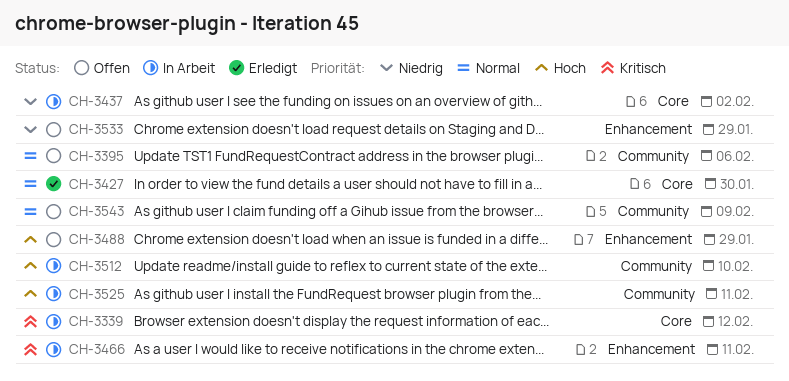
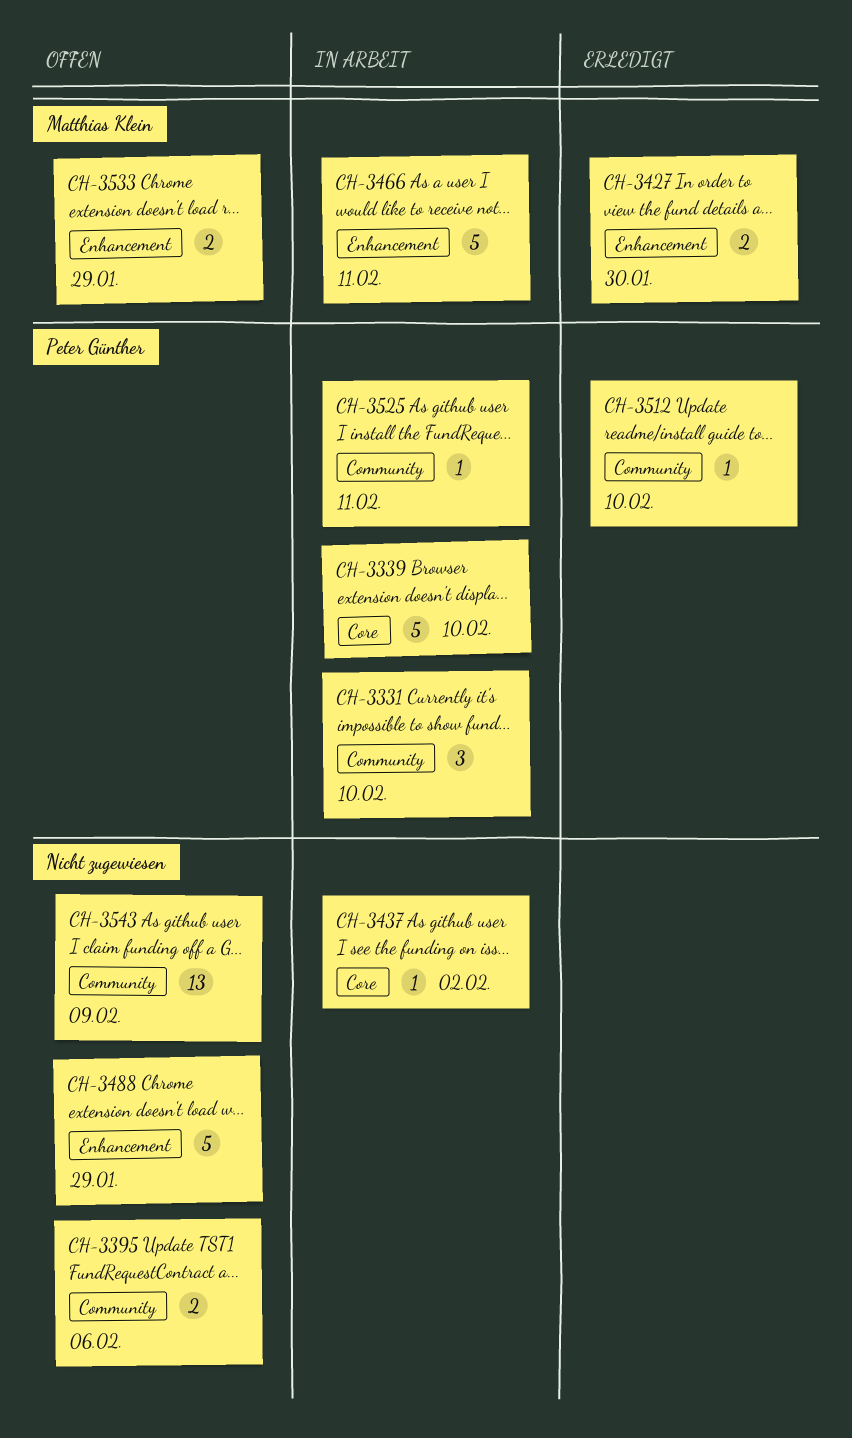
CH-3331: none -> present
CH-3339, due: Feb 12 -> Feb 10
CH-3427, label: Core -> Enhancement
CH-3512, status: In Arbeit -> Erledigt

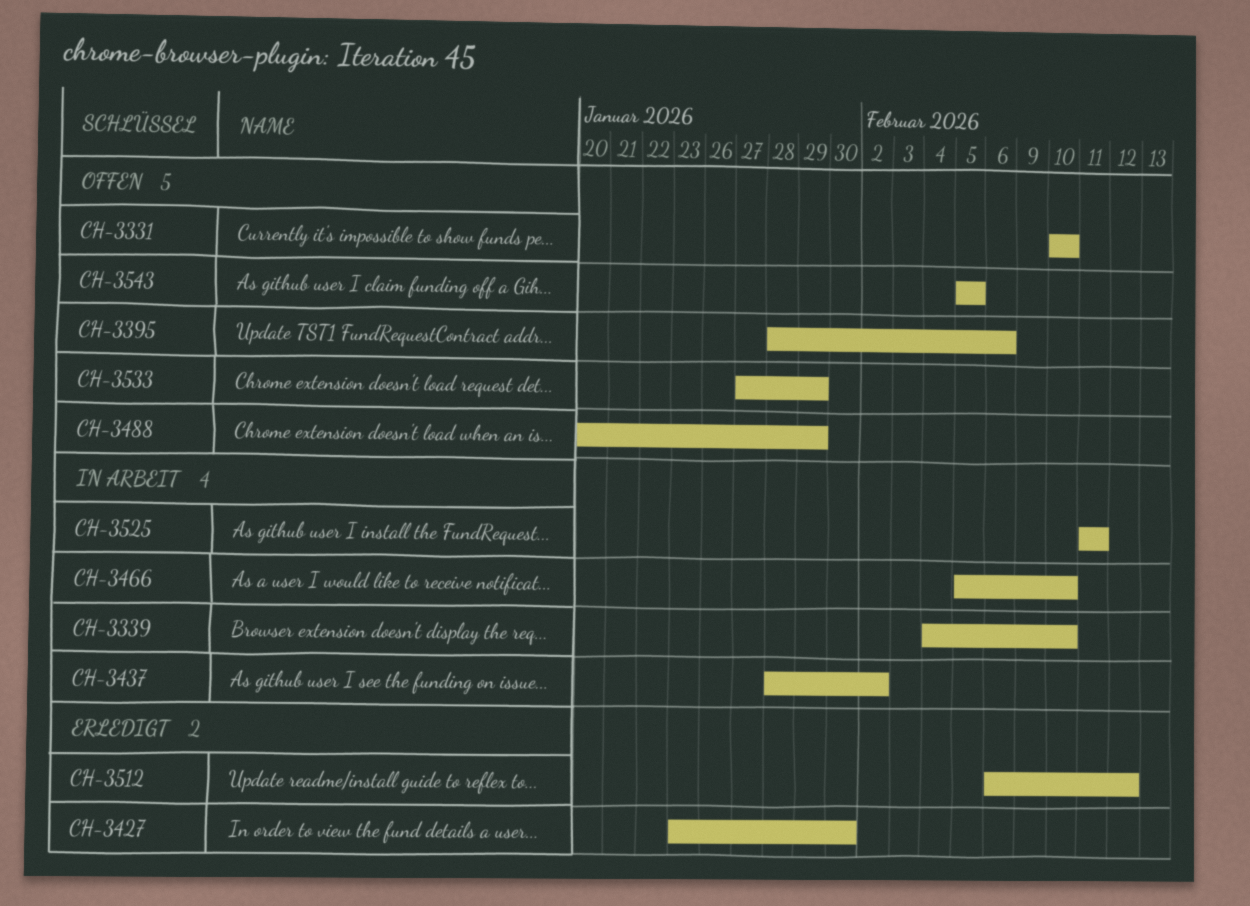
CH-3331, status: In Arbeit -> Offen
CH-3466, due: Feb 11 -> Feb 10
CH-3512, due: Feb 10 -> Feb 12
CH-3543, due: Feb 9 -> Feb 5

